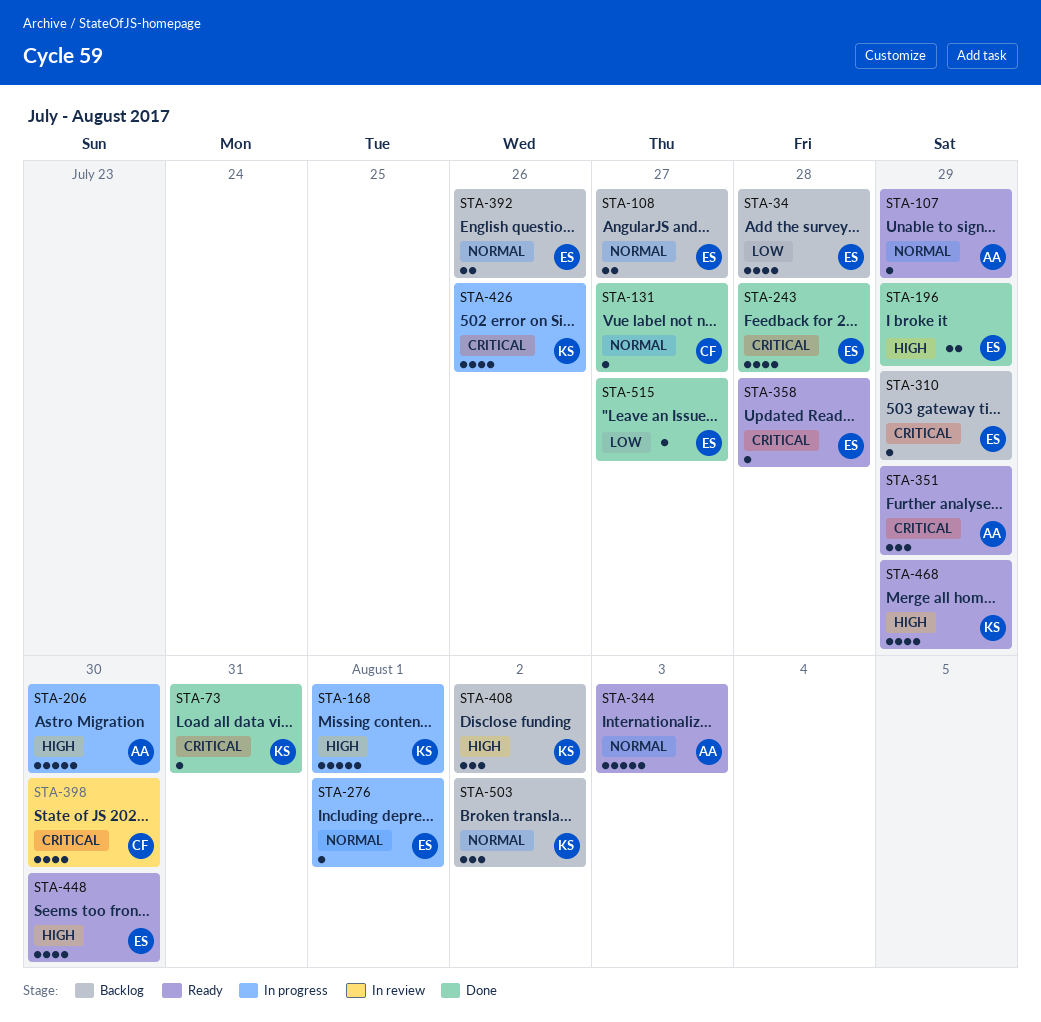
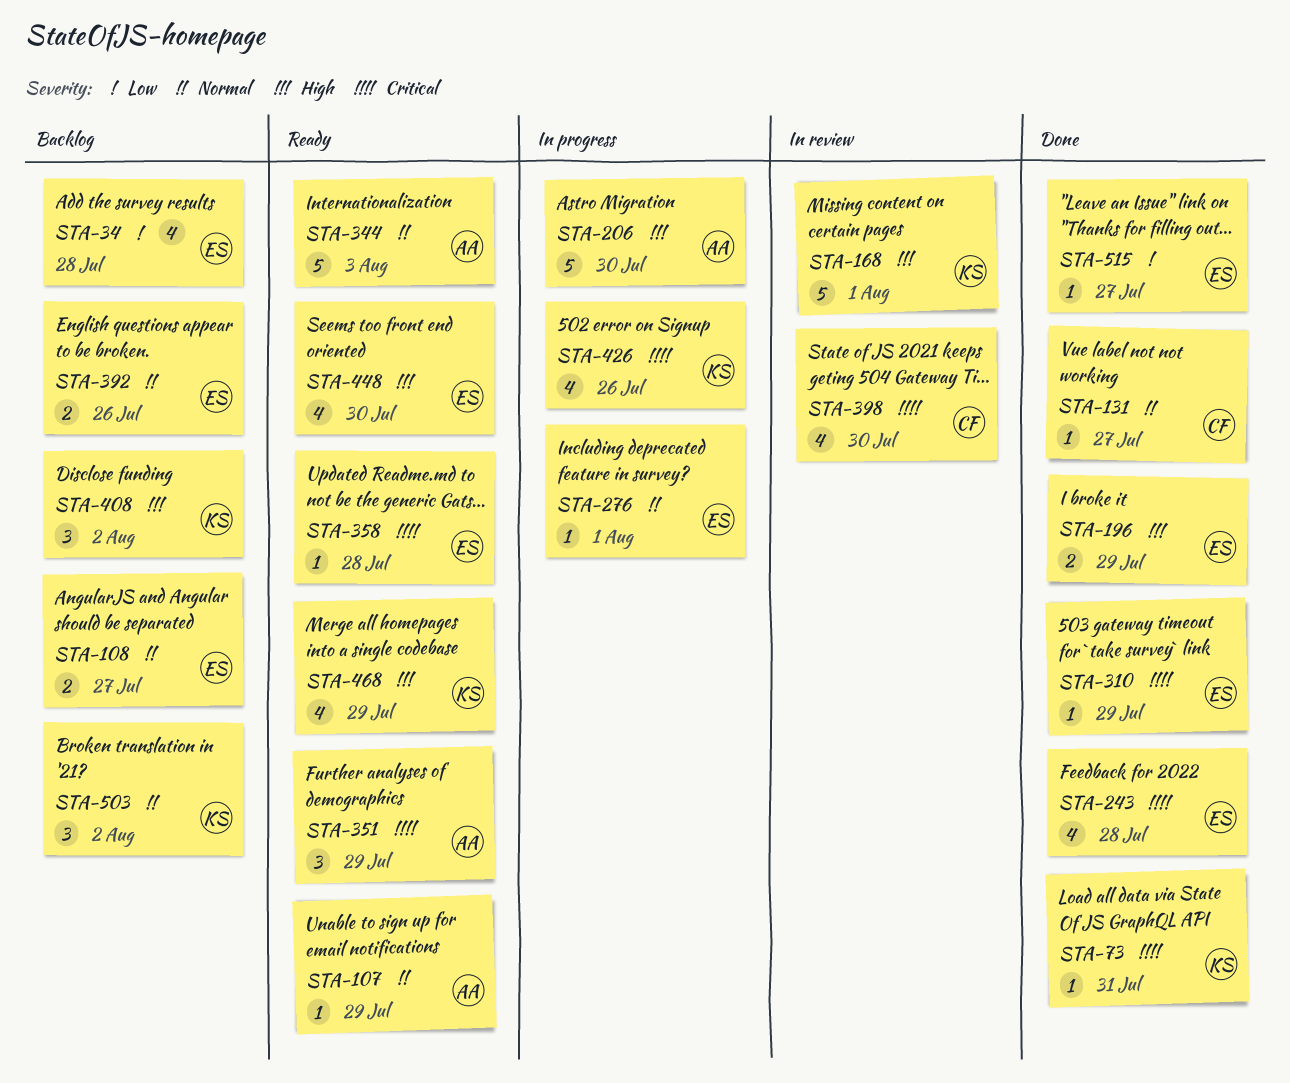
STA-168, status: In progress -> In review
STA-310, status: Backlog -> Done

